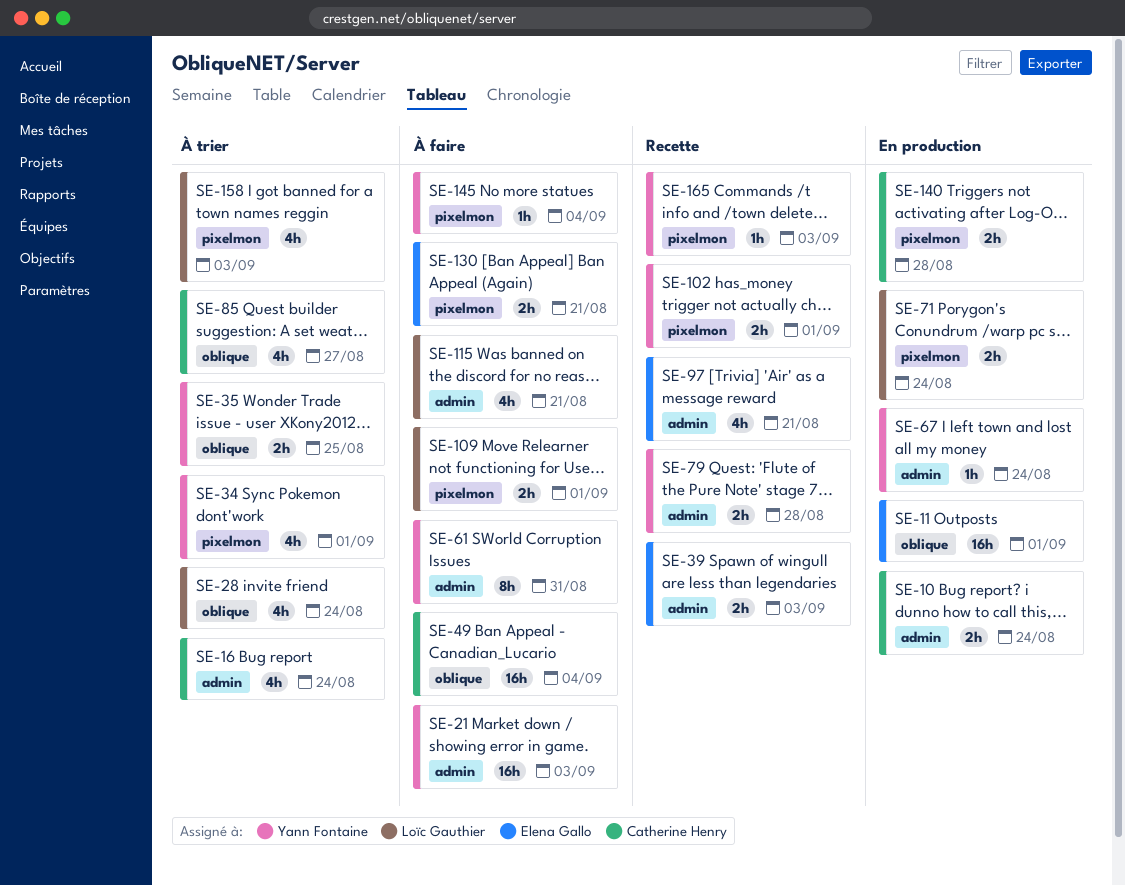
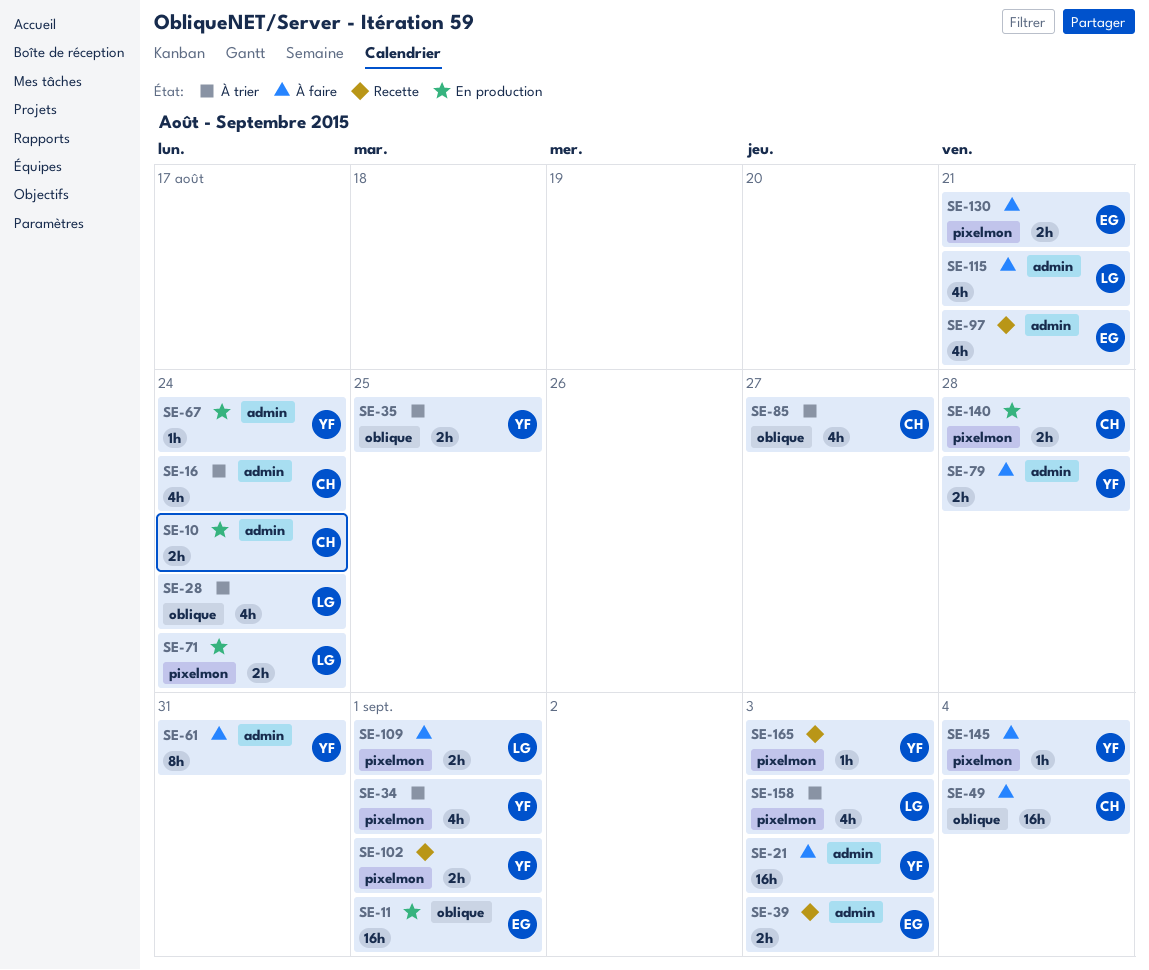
SE-79, status: Recette -> À faire

